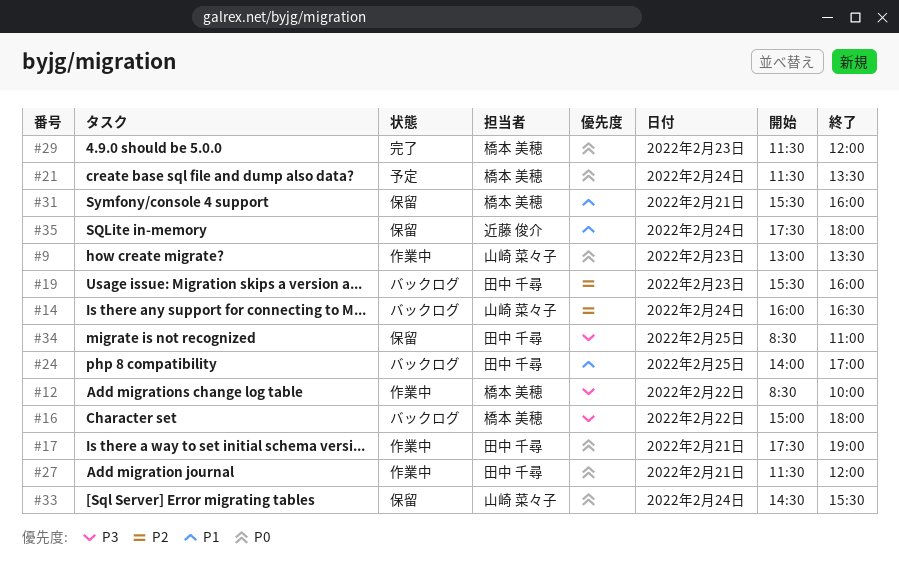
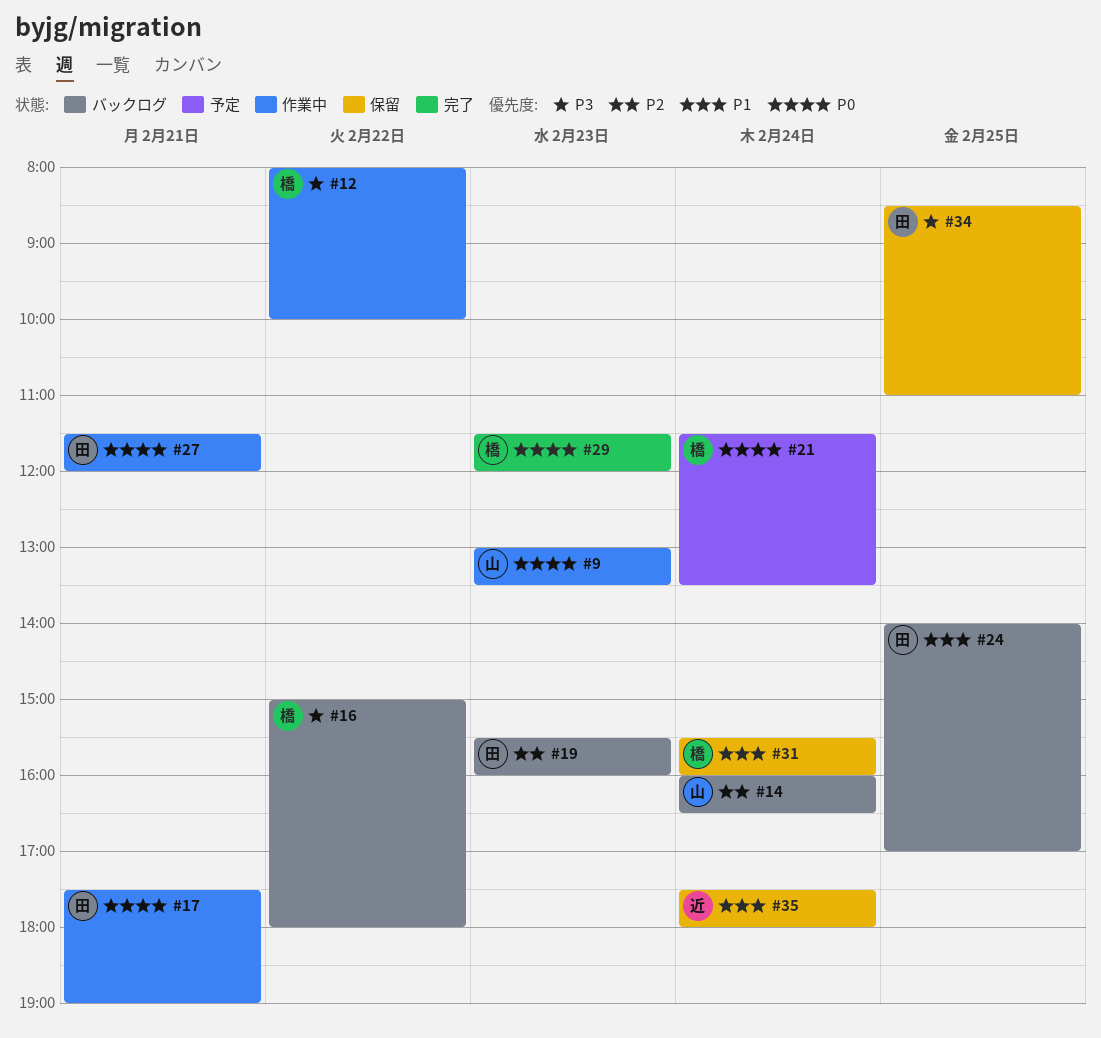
#12, begins: 08:30 -> 08:00
#31, day: Feb 21 -> Feb 24
#33: present -> none

